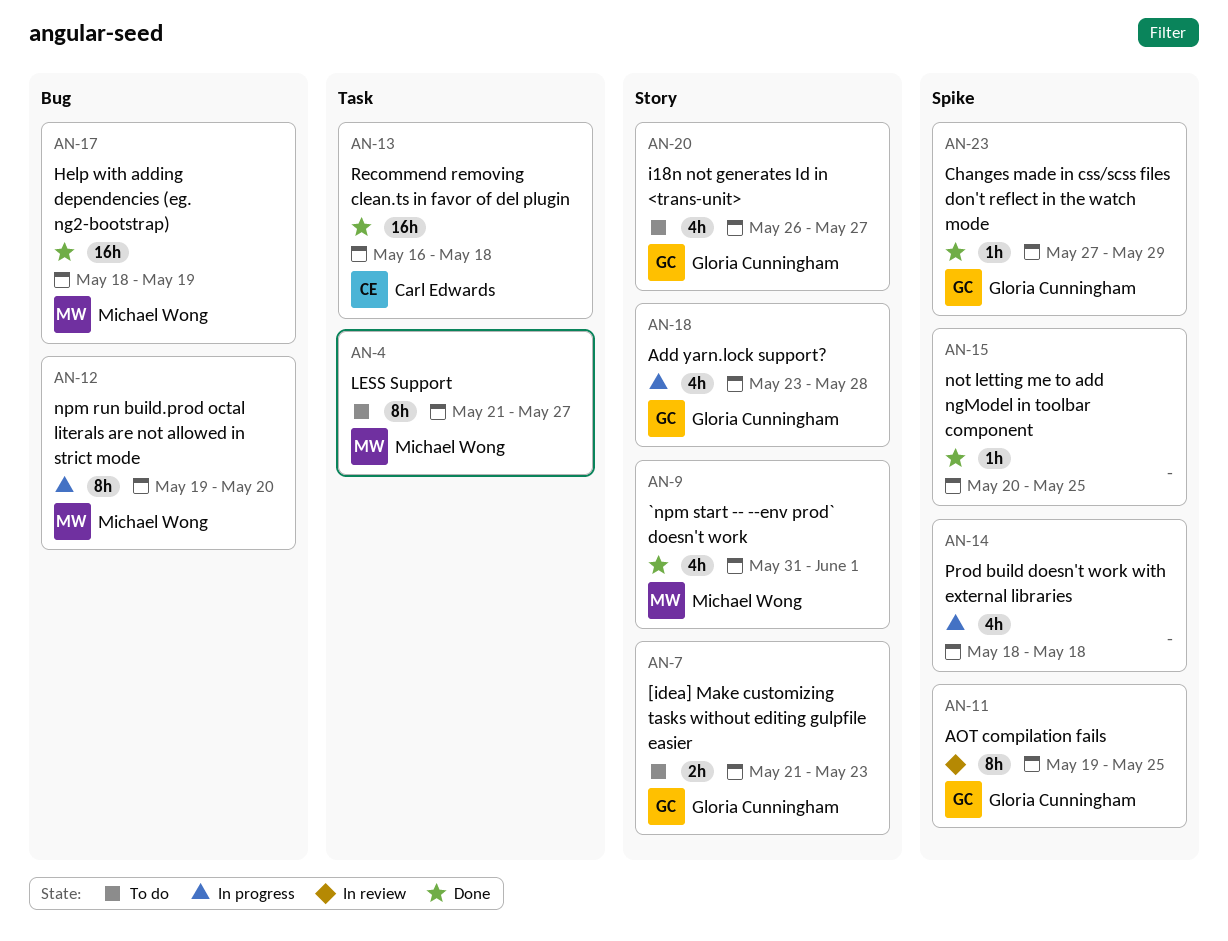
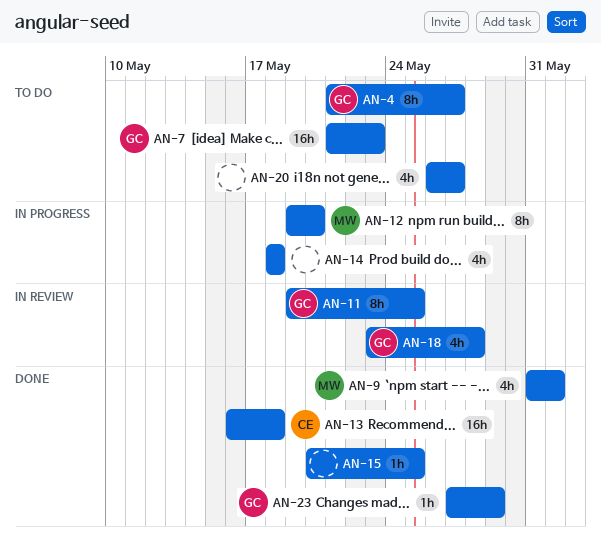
AN-4, owner: Michael Wong -> Gloria Cunningham
AN-7, estimate: 2h -> 16h
AN-17: present -> none
AN-18, status: In progress -> In review
AN-20, owner: Gloria Cunningham -> none

